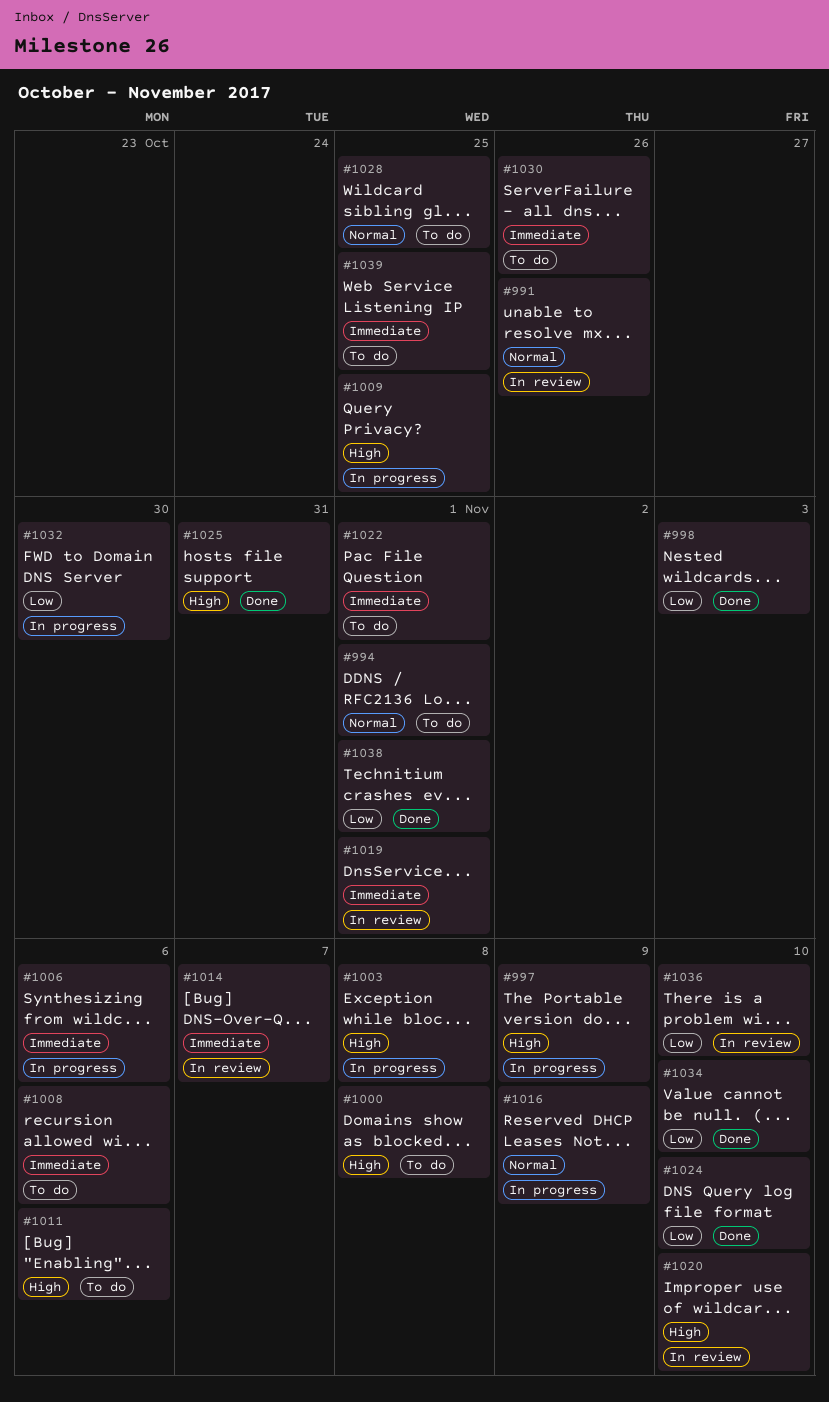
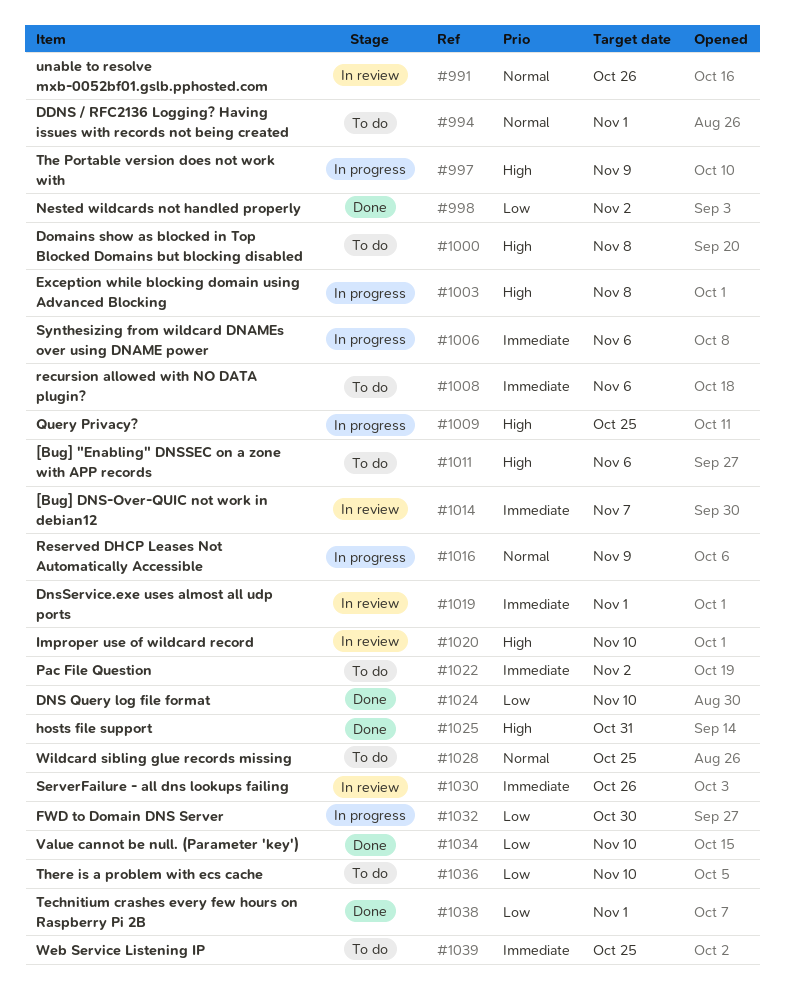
#998, due: Nov 3 -> Nov 2
#1022, due: Nov 1 -> Nov 2
#1030, status: To do -> In review
#1036, status: In review -> To do

